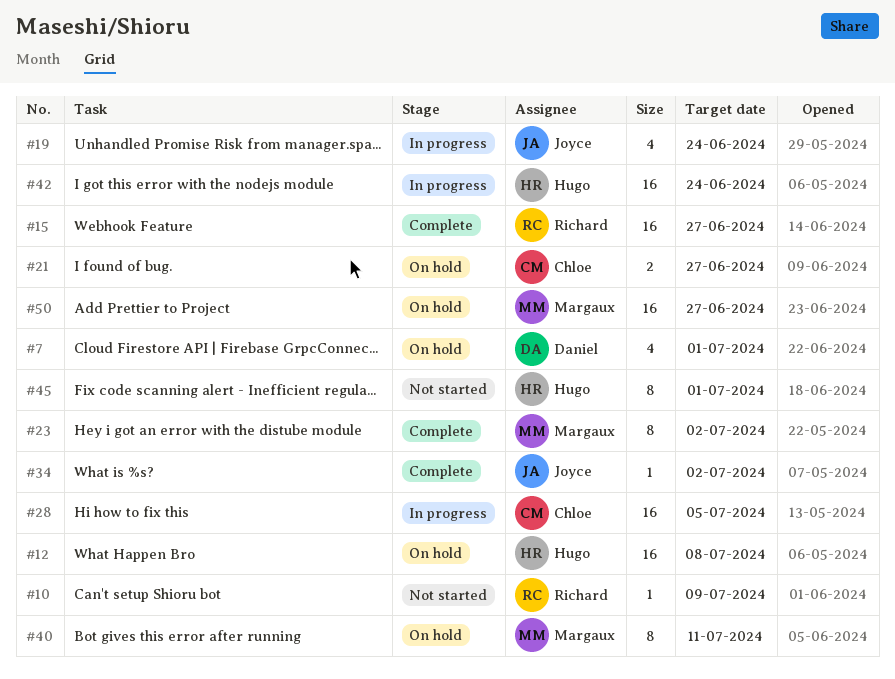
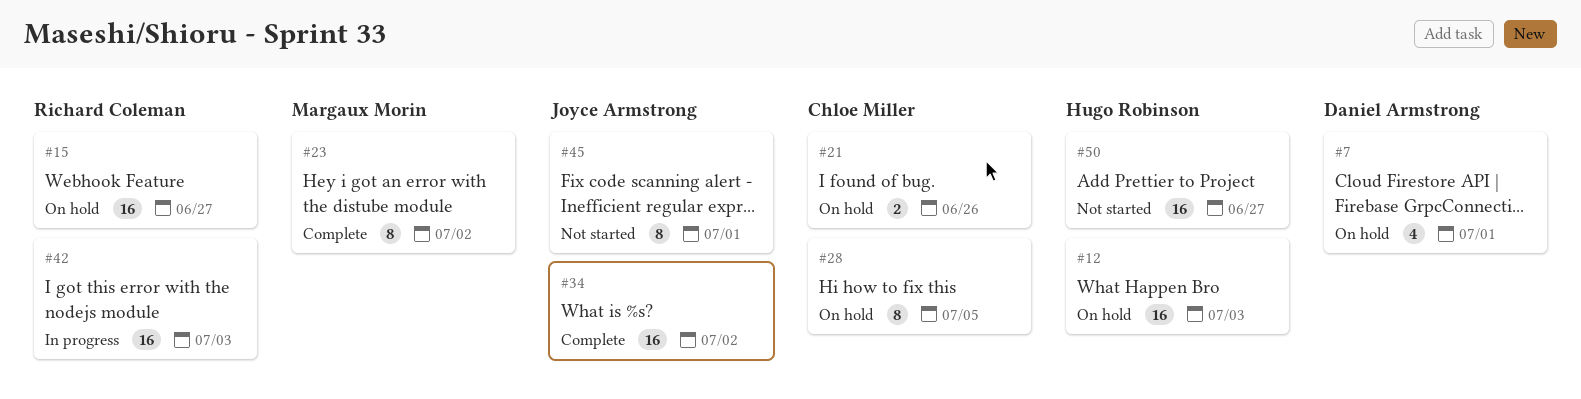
#10: present -> none
#12, due: Jul 8 -> Jul 3
#15, status: Complete -> On hold
#19: present -> none
#21, due: Jun 27 -> Jun 26
#28, status: In progress -> On hold
#28, estimate: 16 -> 8
#34, estimate: 1 -> 16
#40: present -> none
#42, owner: Hugo Robinson -> Richard Coleman
#42, due: Jun 24 -> Jul 3
#45, owner: Hugo Robinson -> Joyce Armstrong
#50, status: On hold -> Not started
#50, owner: Margaux Morin -> Hugo Robinson

